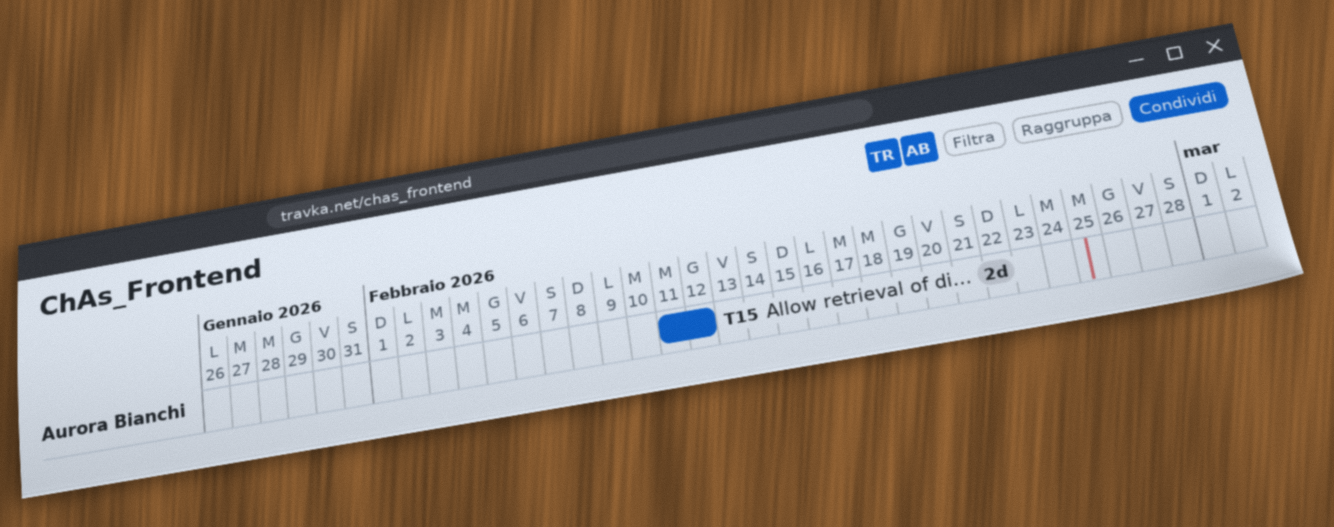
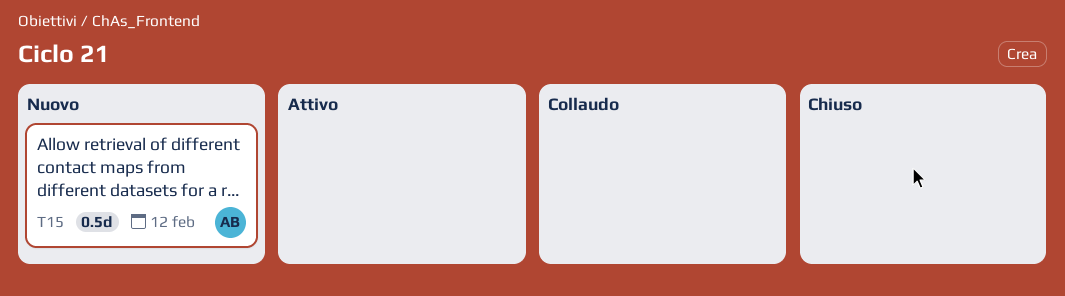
T15, estimate: 2d -> 0.5d

